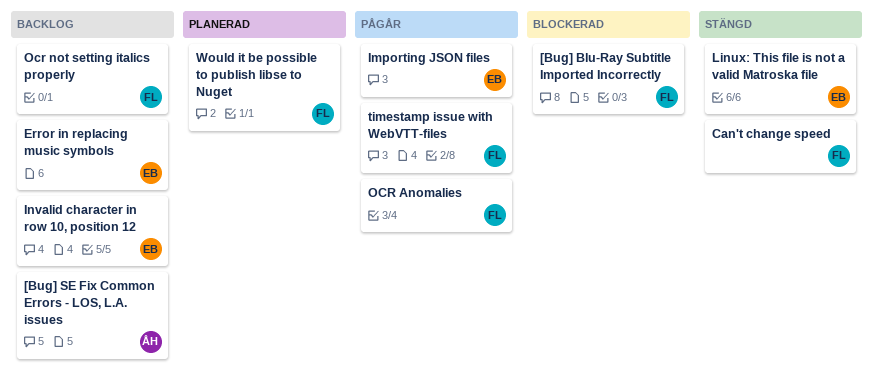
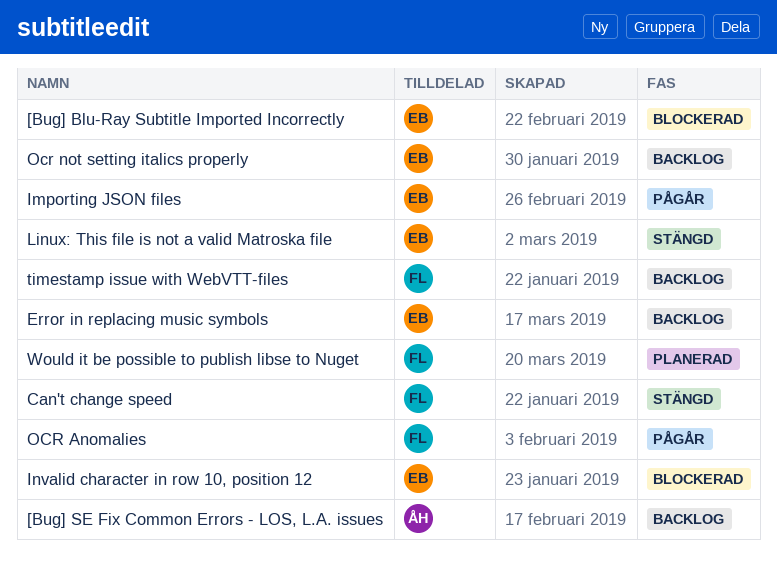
[Bug] Blu-Ray Subtitle Imported Incorrectly, owner: FL -> EB
Invalid character in row 10, position 12, status: Backlog -> Blockerad
Ocr not setting italics properly, owner: FL -> EB
timestamp issue with WebVTT-files, status: Pågår -> Backlog

